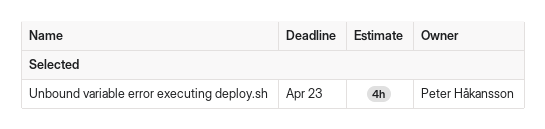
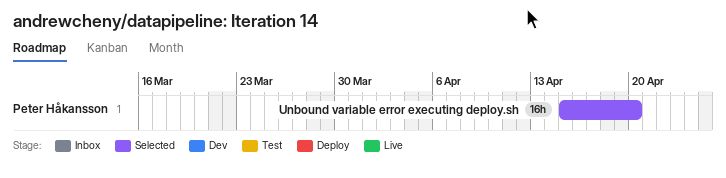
Unbound variable error executing deploy.sh, estimate: 4h -> 16h
Unbound variable error executing deploy.sh, due: Apr 23 -> Apr 20

